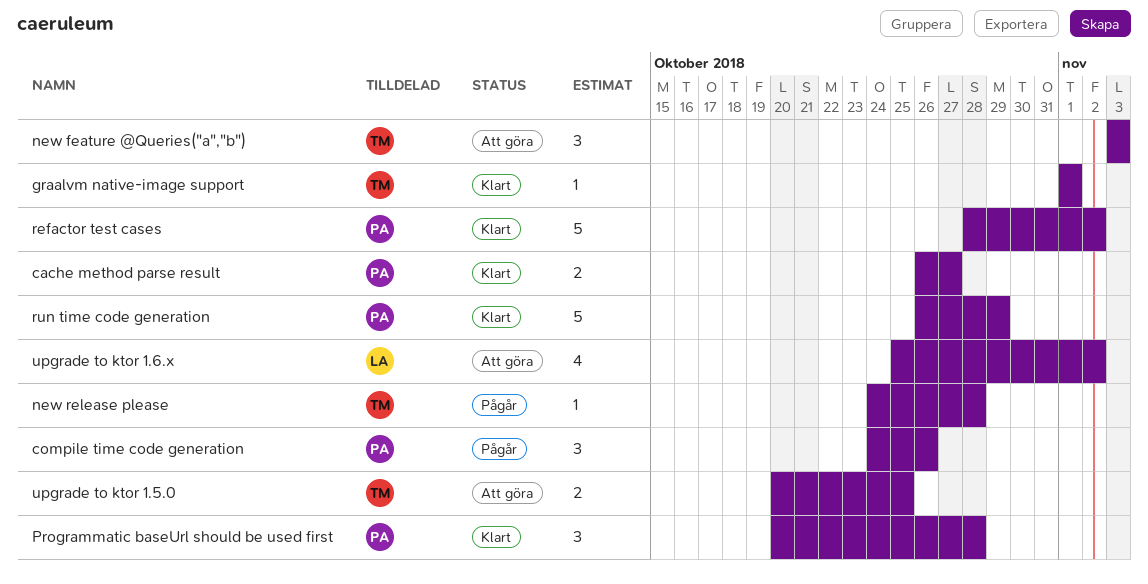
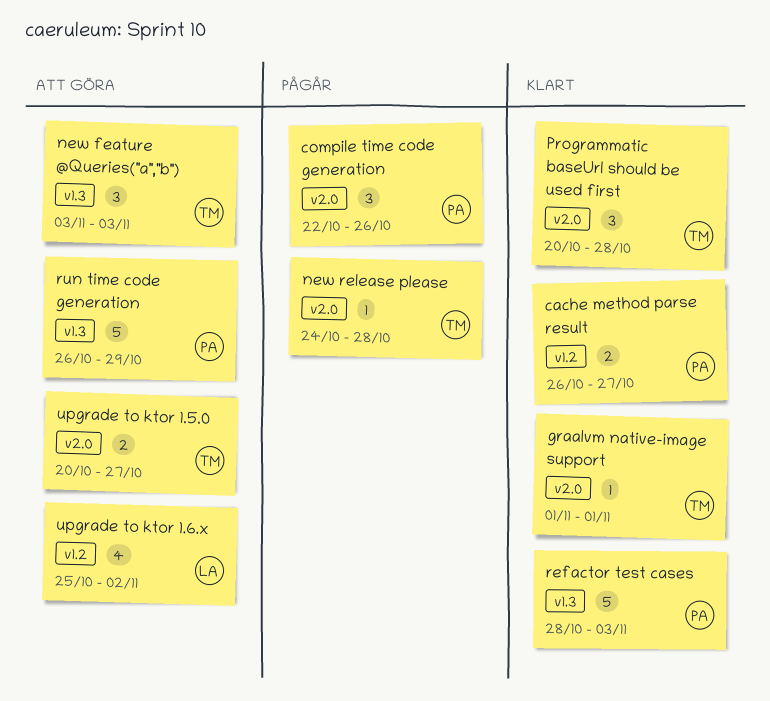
compile time code generation, start: Oct 24 -> Oct 22
Programmatic baseUrl should be used first, owner: PA -> TM
refactor test cases, due: Nov 2 -> Nov 3
run time code generation, status: Klart -> Att göra
upgrade to ktor 1.5.0, due: Oct 25 -> Oct 27

